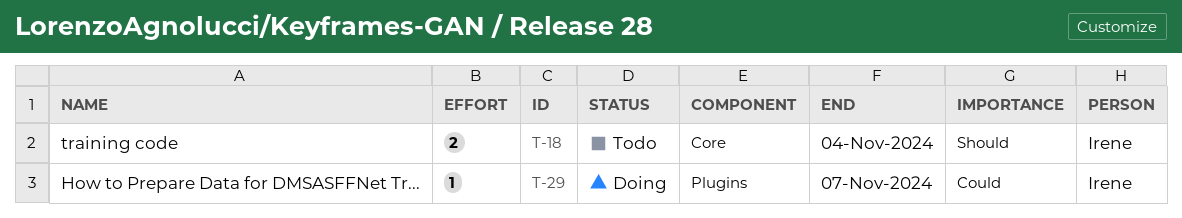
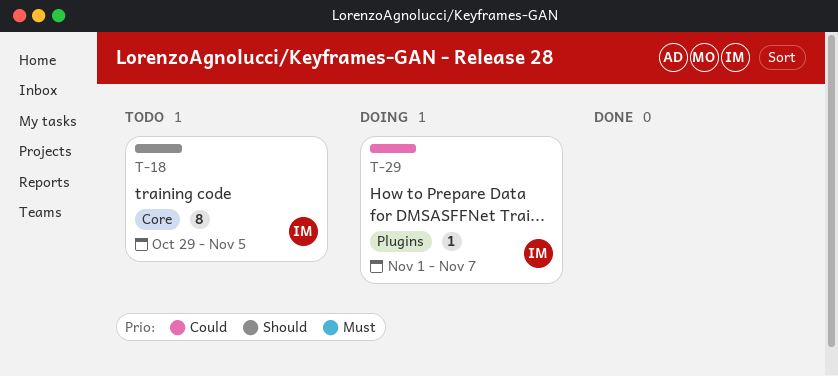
T-18, estimate: 2 -> 8
T-18, due: Nov 4 -> Nov 5

